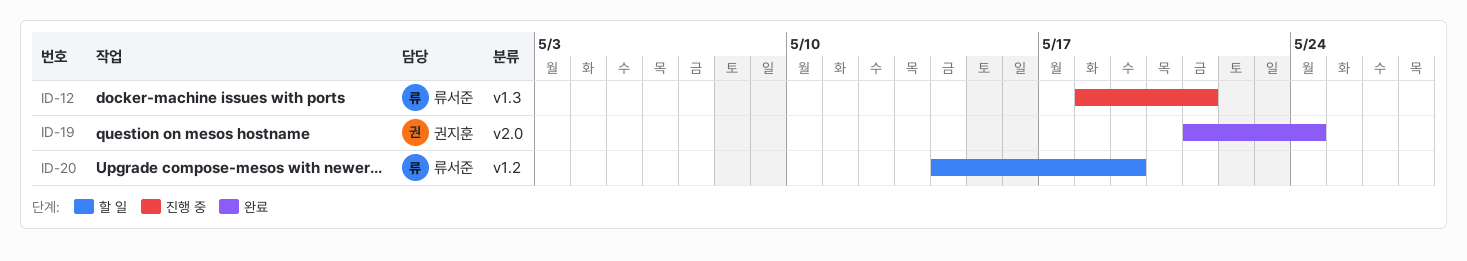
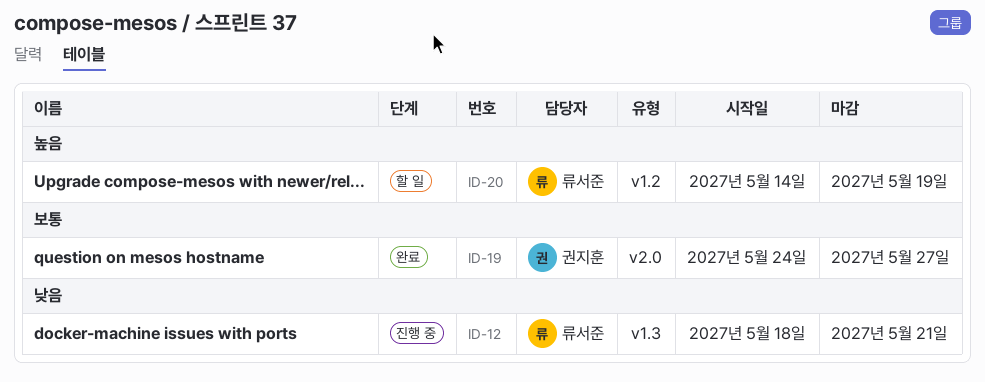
ID-19, start: May 21 -> May 24
ID-19, due: May 24 -> May 27

